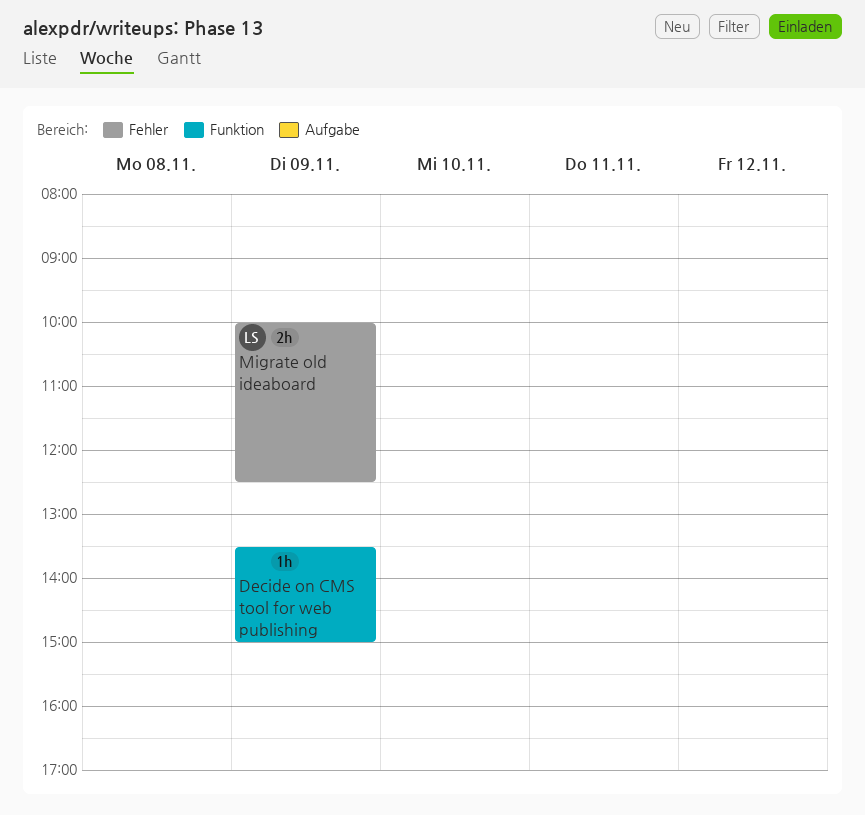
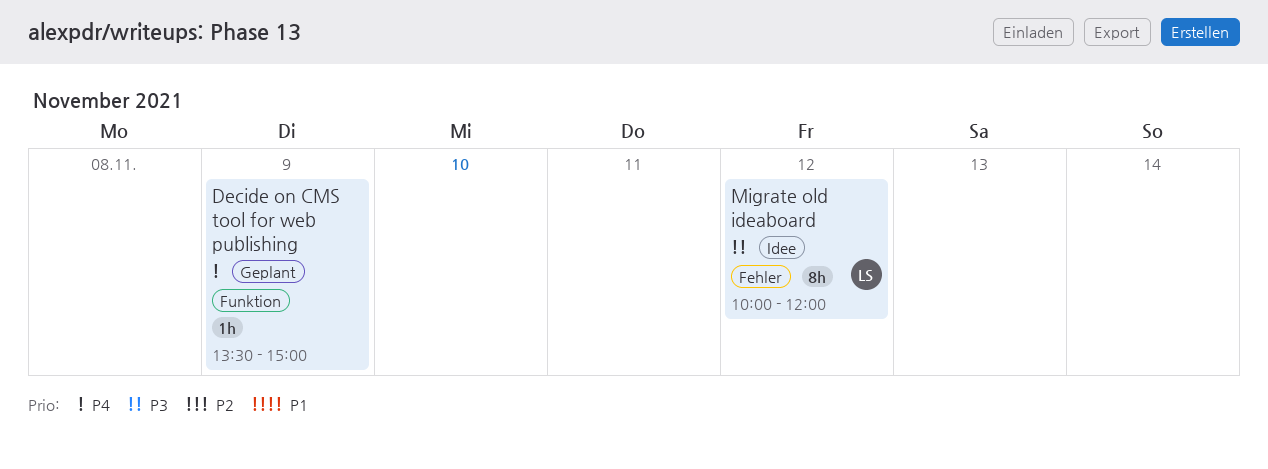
Migrate old ideaboard, estimate: 2h -> 8h
Migrate old ideaboard, day: Nov 9 -> Nov 12
Migrate old ideaboard, ends: 12:30 -> 12:00

